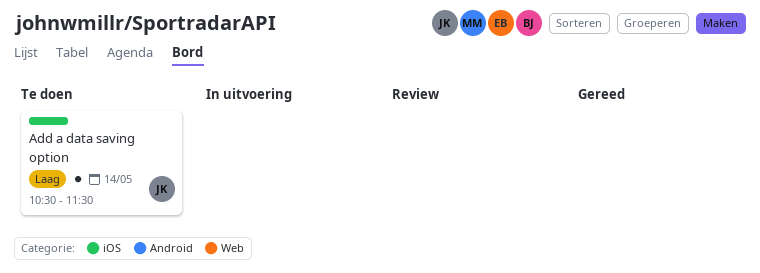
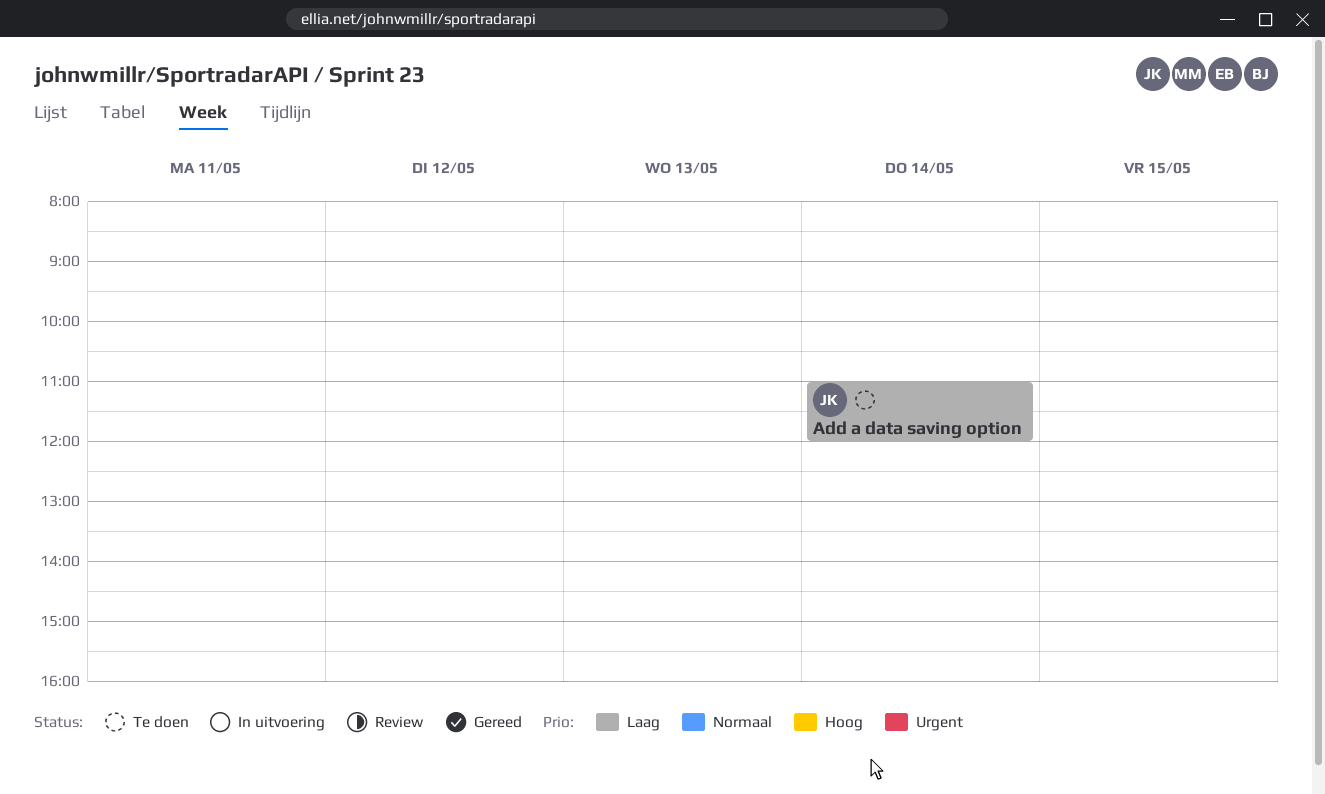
Add a data saving option, begins: 10:30 -> 11:00
Add a data saving option, ends: 11:30 -> 12:00

